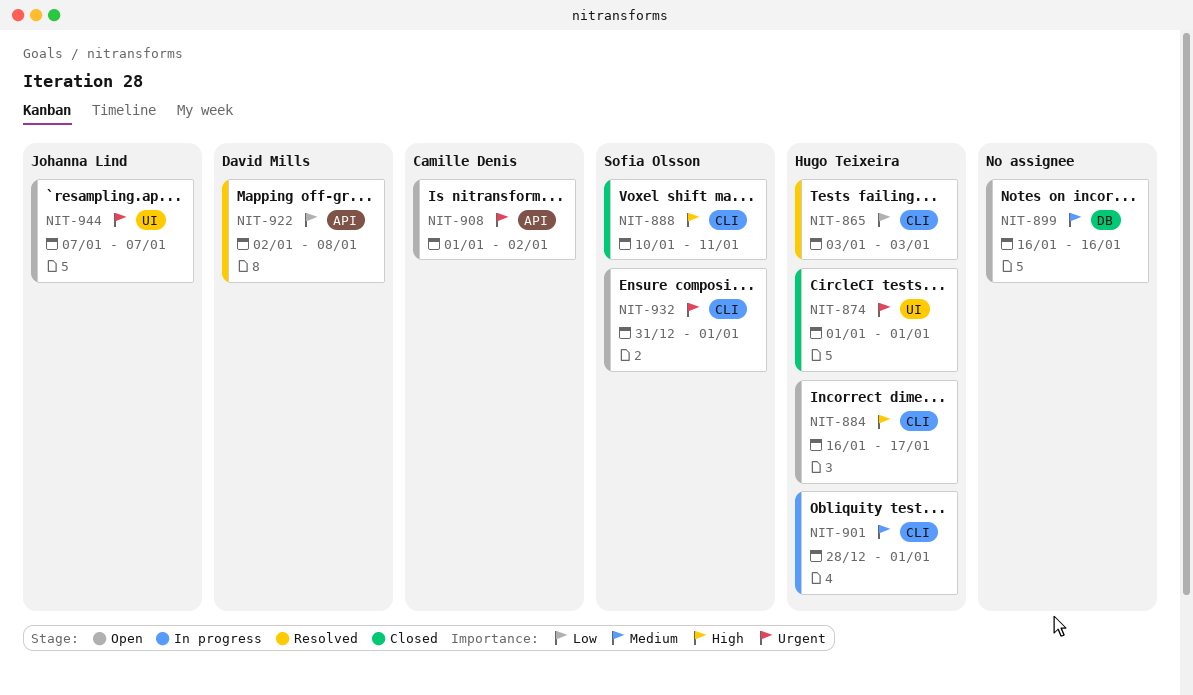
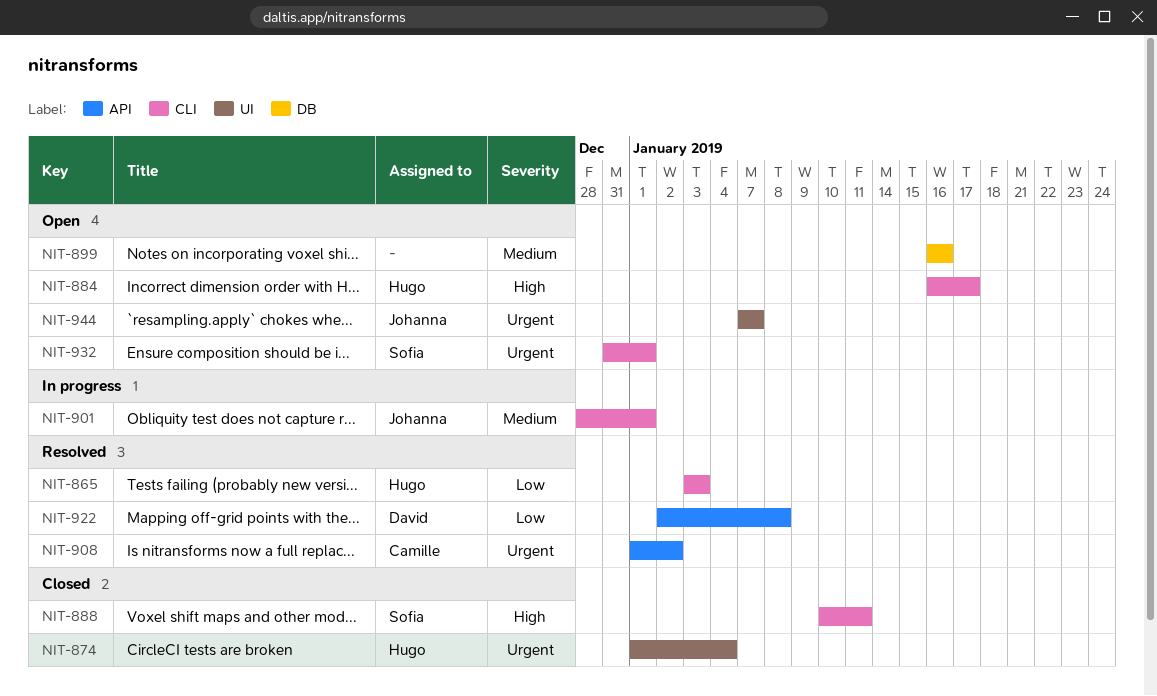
NIT-874, due: Jan 1 -> Jan 4
NIT-901, owner: Hugo Teixeira -> Johanna Lind
NIT-908, status: Open -> Resolved

